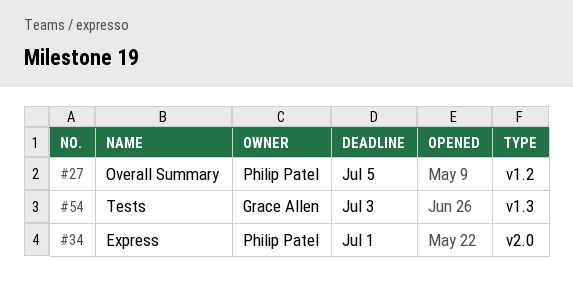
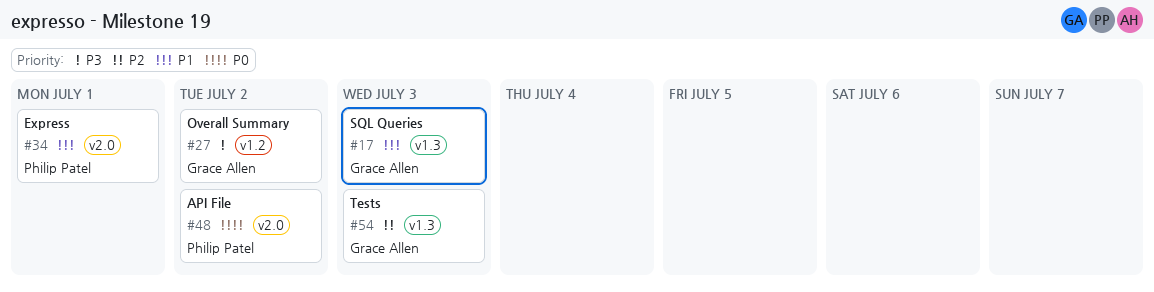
#17: none -> present
#27, owner: Philip Patel -> Grace Allen
#27, due: Jul 5 -> Jul 2
#48: none -> present

